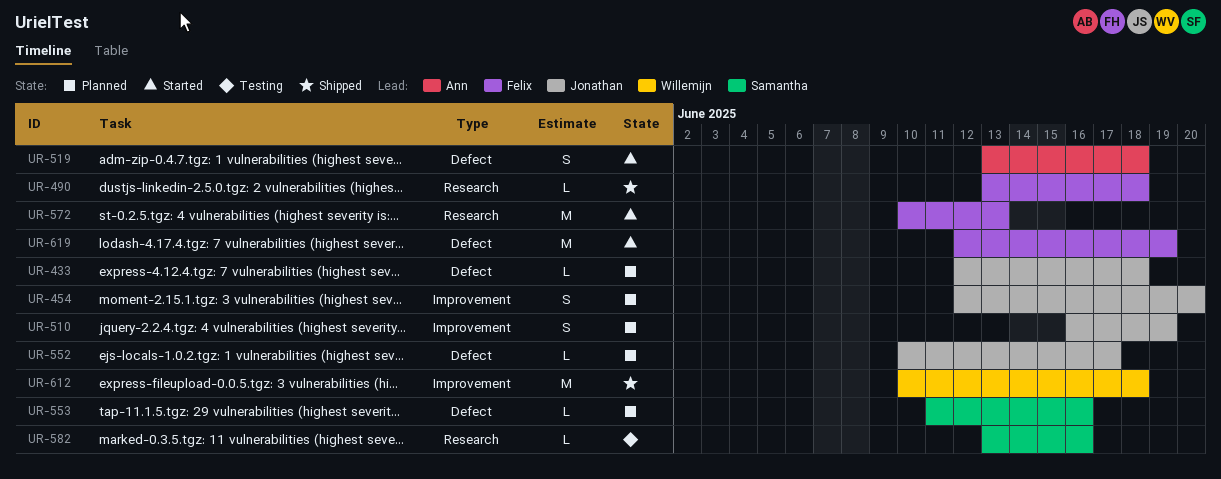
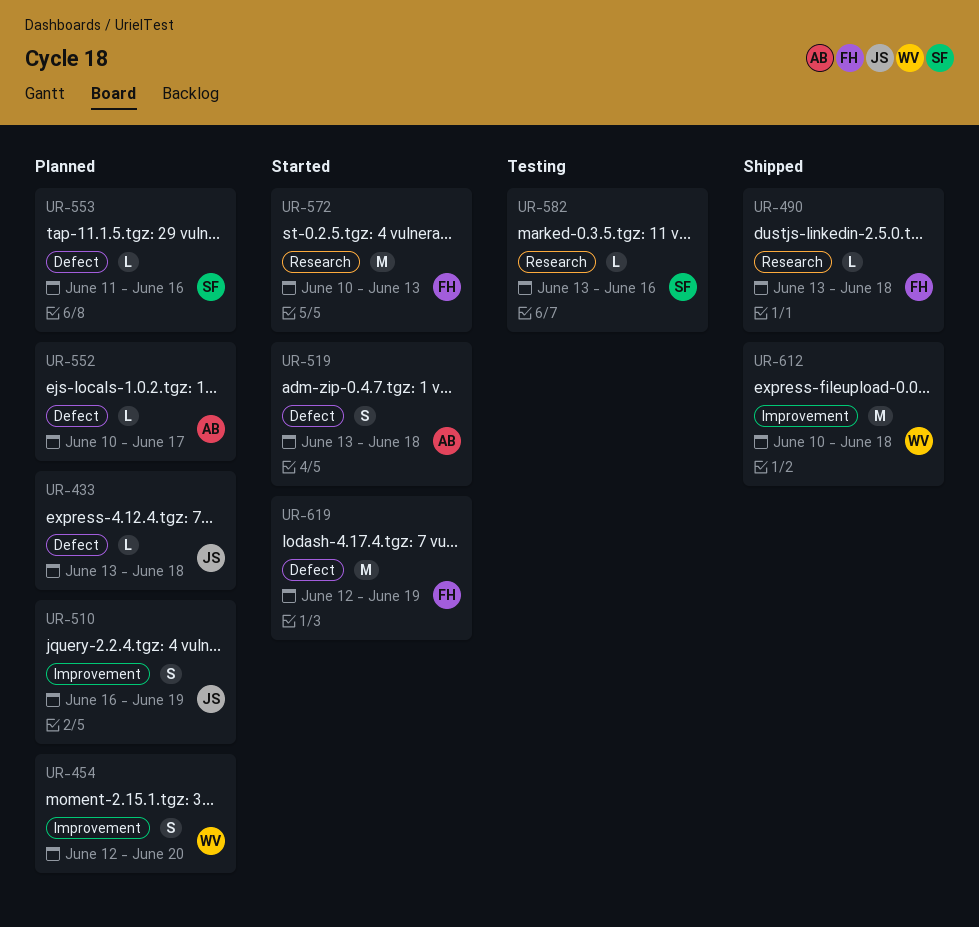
UR-433, start: Jun 12 -> Jun 13
UR-454, owner: Jonathan -> Willemijn
UR-552, owner: Jonathan -> Ann

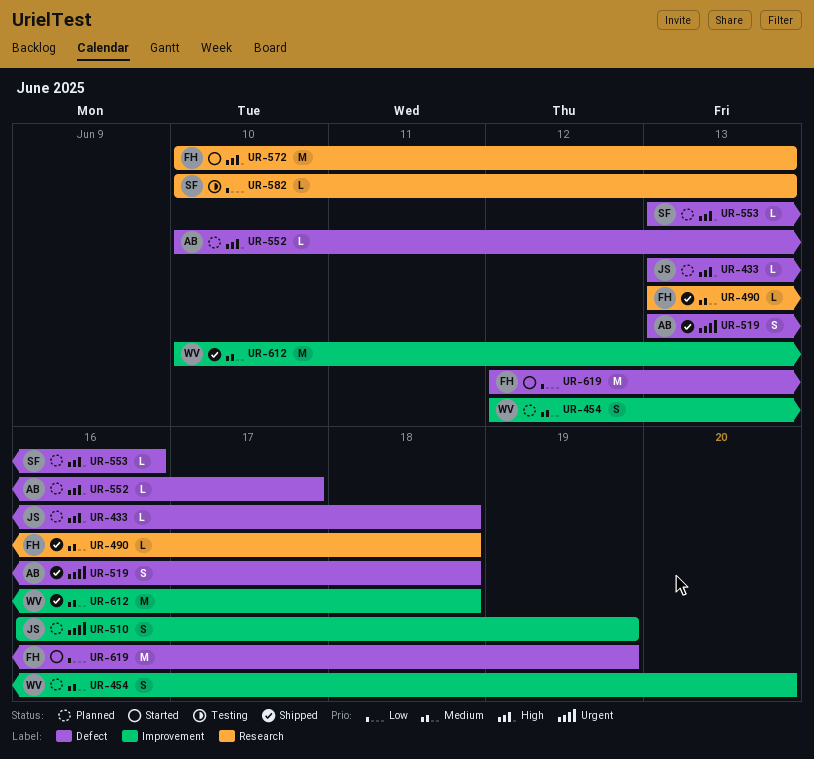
UR-519, status: Started -> Shipped
UR-553, start: Jun 11 -> Jun 13
UR-582, start: Jun 13 -> Jun 10
UR-582, due: Jun 16 -> Jun 13

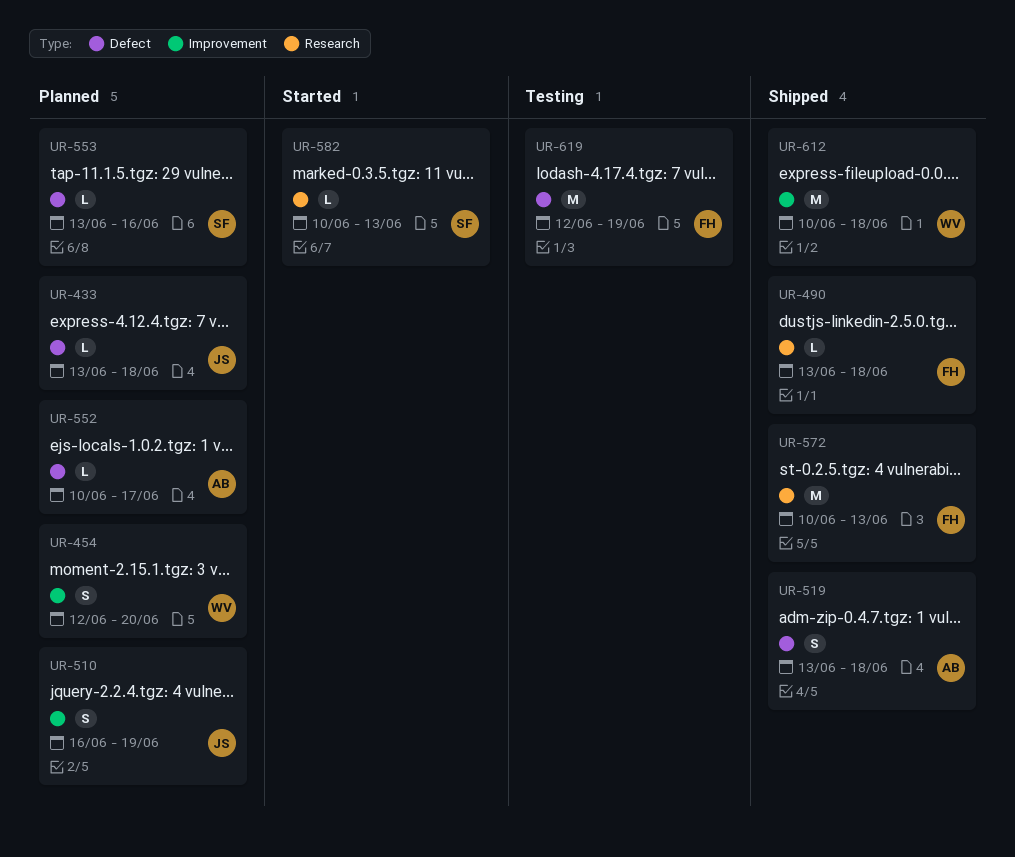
UR-572, status: Started -> Shipped
UR-582, status: Testing -> Started
UR-619, status: Started -> Testing

